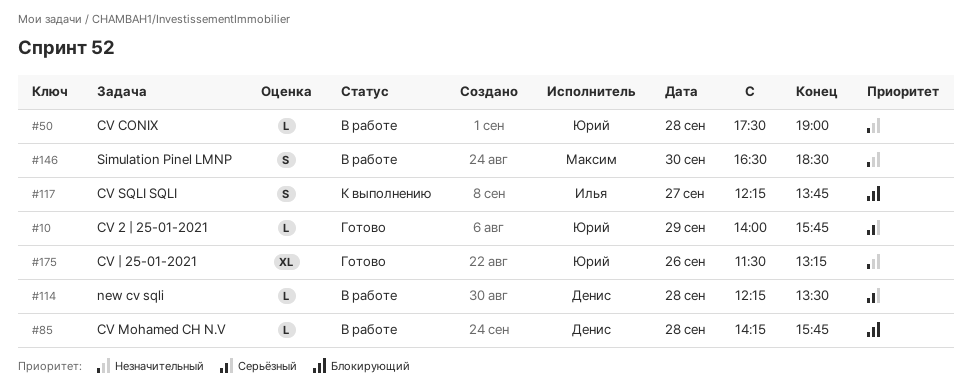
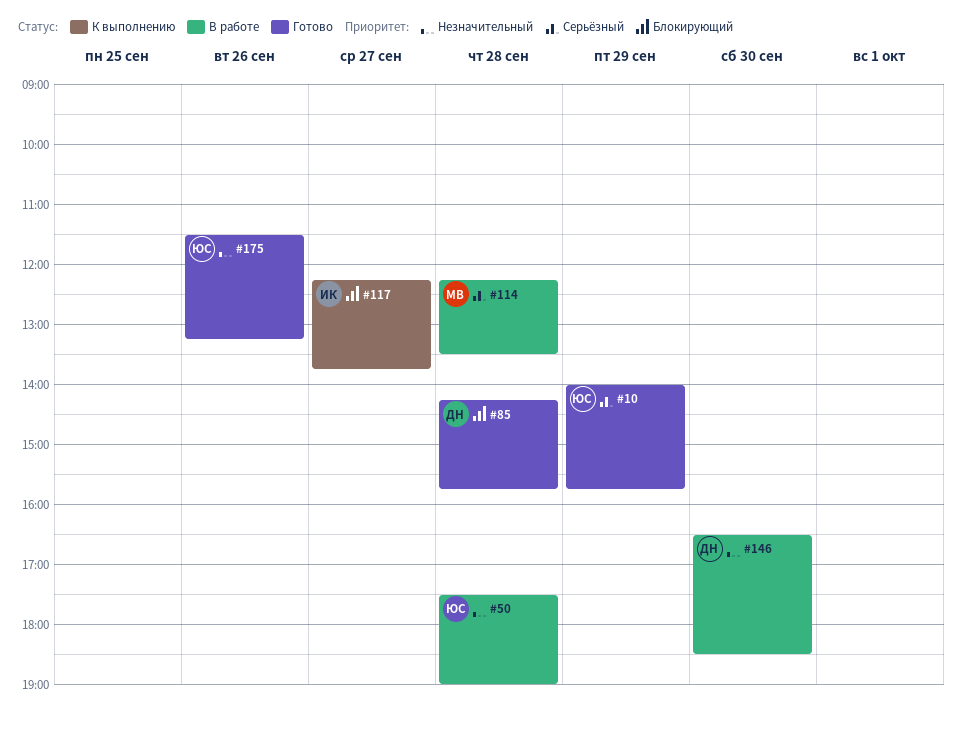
#85, status: В работе -> Готово
#114, owner: Денис -> Максим
#146, owner: Максим -> Денис

